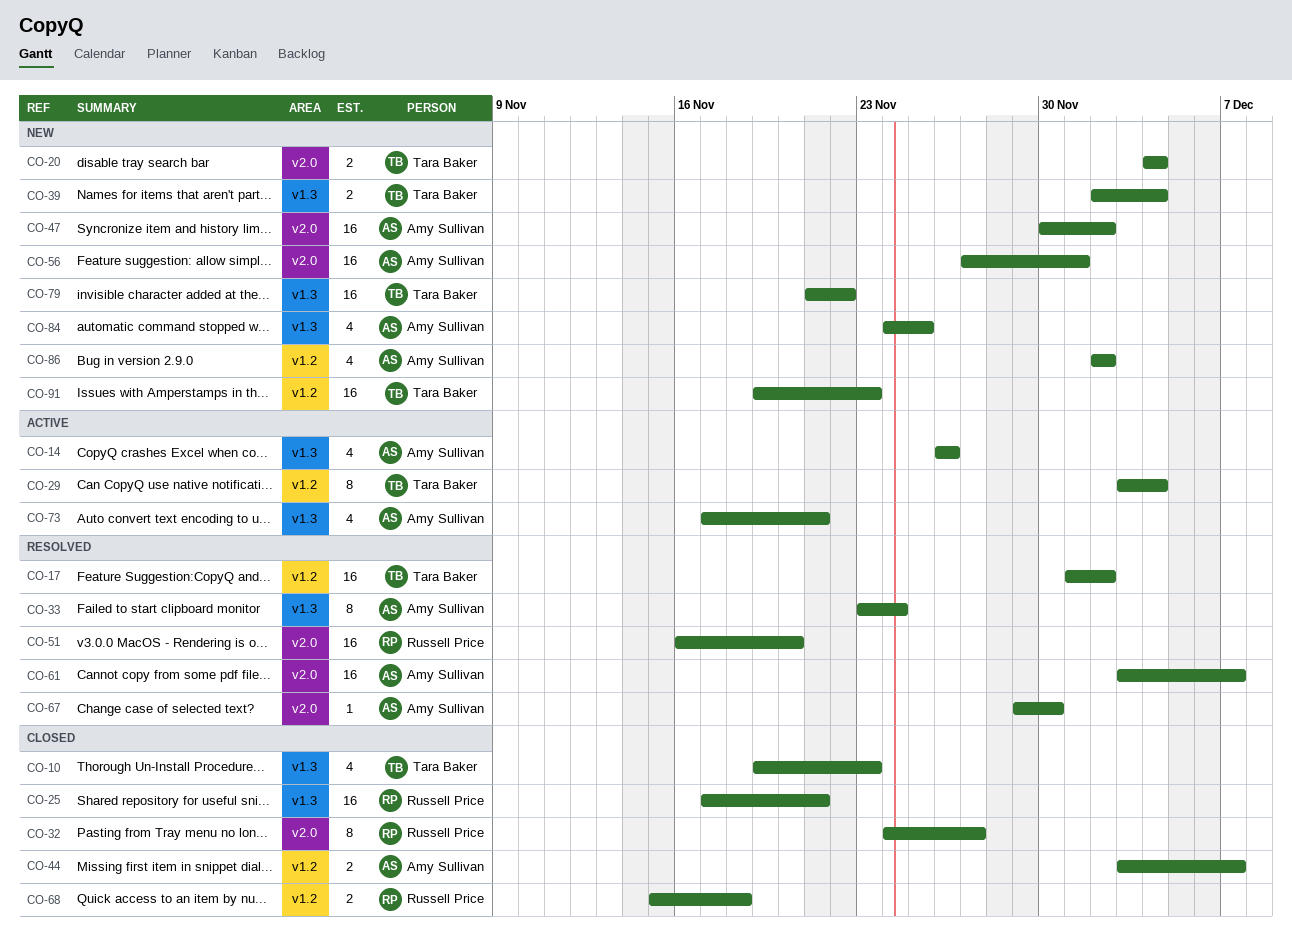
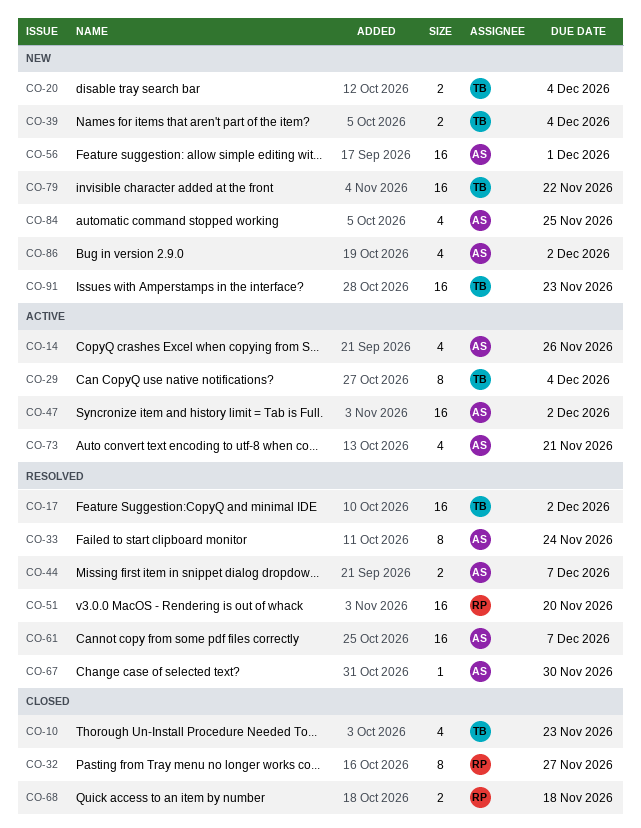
CO-25: present -> none
CO-44, status: Closed -> Resolved
CO-47, status: New -> Active

